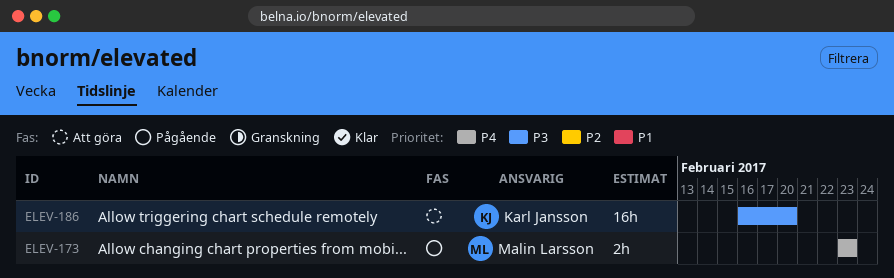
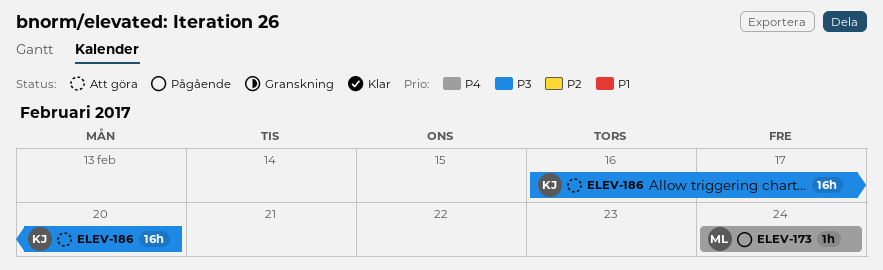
ELEV-173, estimate: 2h -> 1h
ELEV-173, start: Feb 23 -> Feb 24
ELEV-173, due: Feb 23 -> Feb 24

